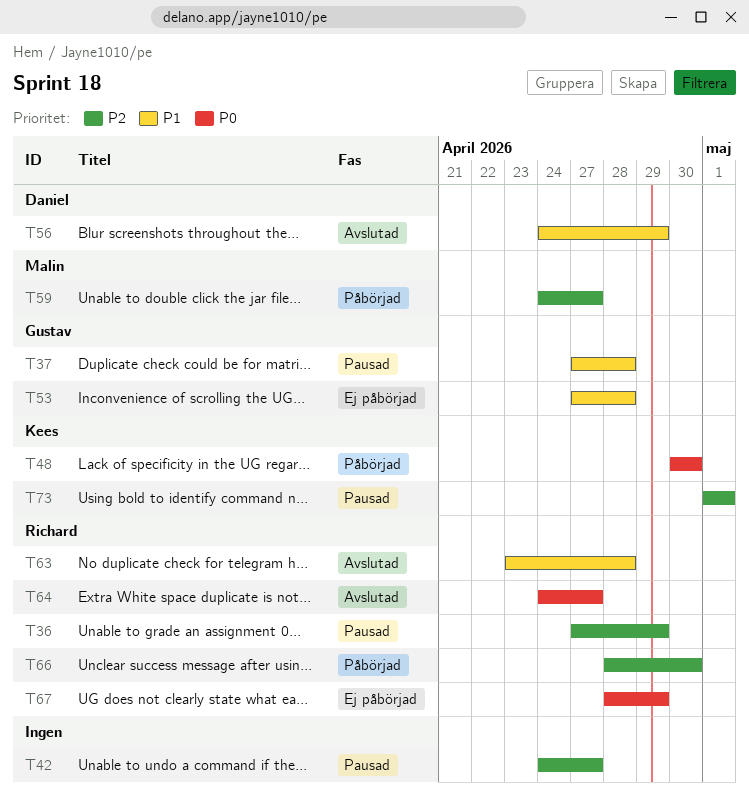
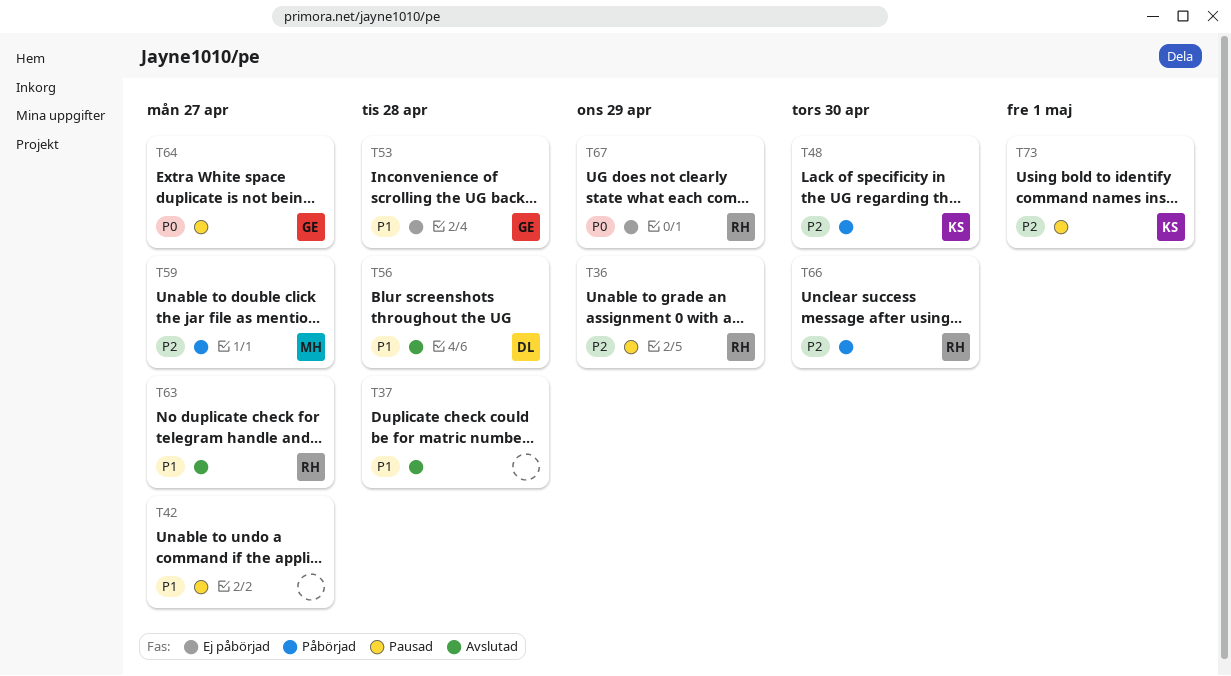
T37, status: Pausad -> Avslutad
T37, owner: Gustav -> none
T42, priority: P2 -> P1
T48, priority: P0 -> P2
T56, due: Apr 29 -> Apr 28
T63, due: Apr 28 -> Apr 27
T64, status: Avslutad -> Pausad
T64, owner: Richard -> Gustav

